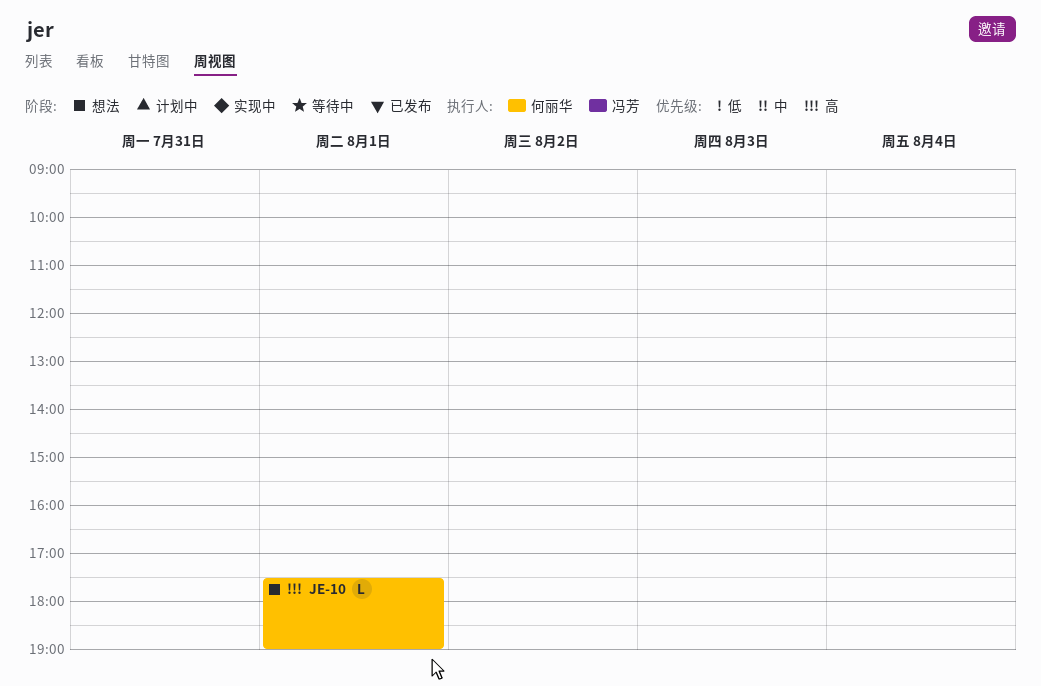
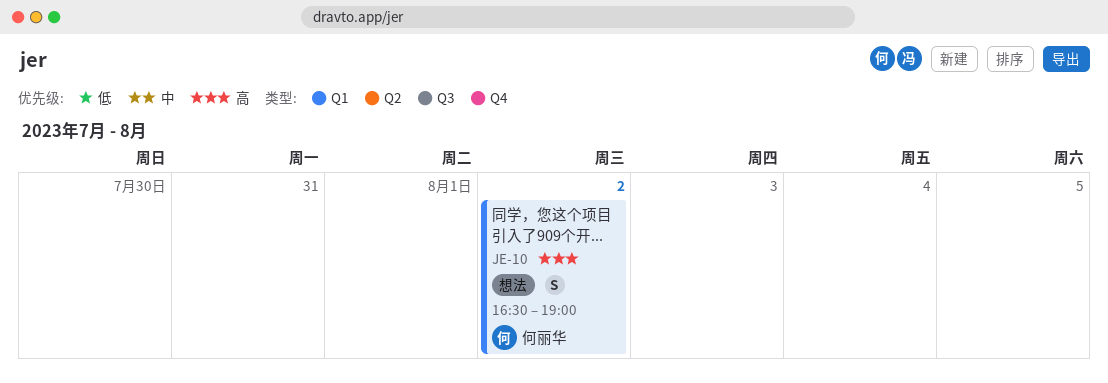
JE-10, estimate: L -> S
JE-10, day: Aug 1 -> Aug 2
JE-10, begins: 17:30 -> 16:30

